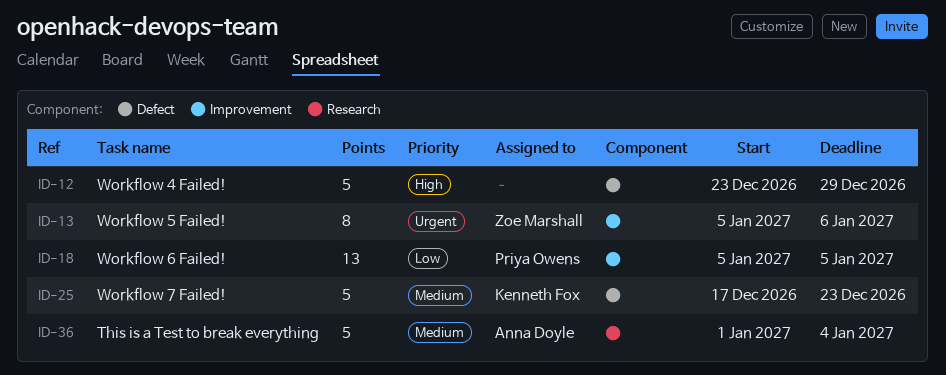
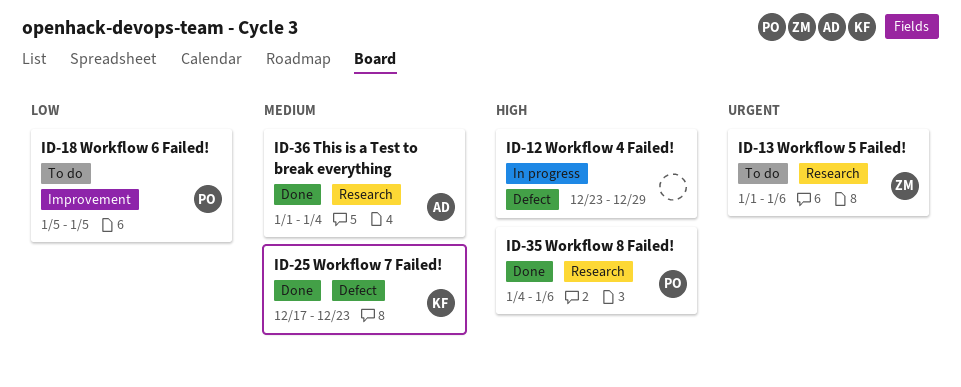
ID-13, label: Improvement -> Research
ID-13, start: Jan 5 -> Jan 1
ID-35: none -> present

